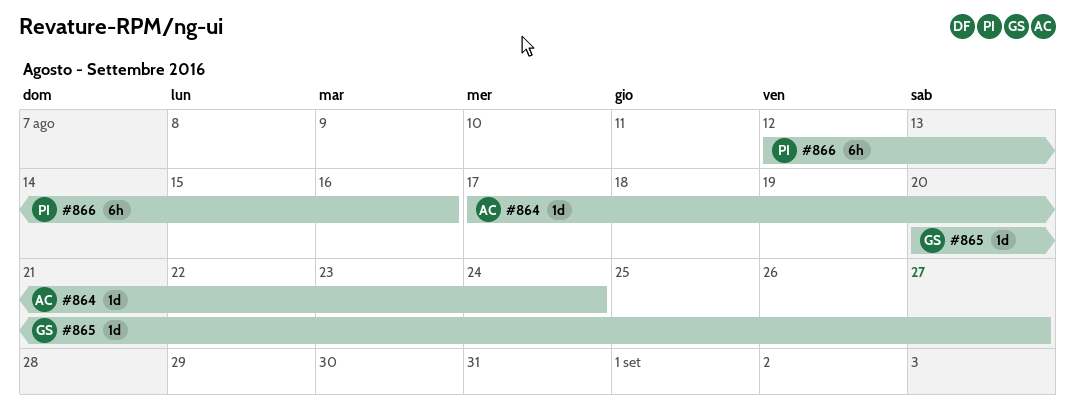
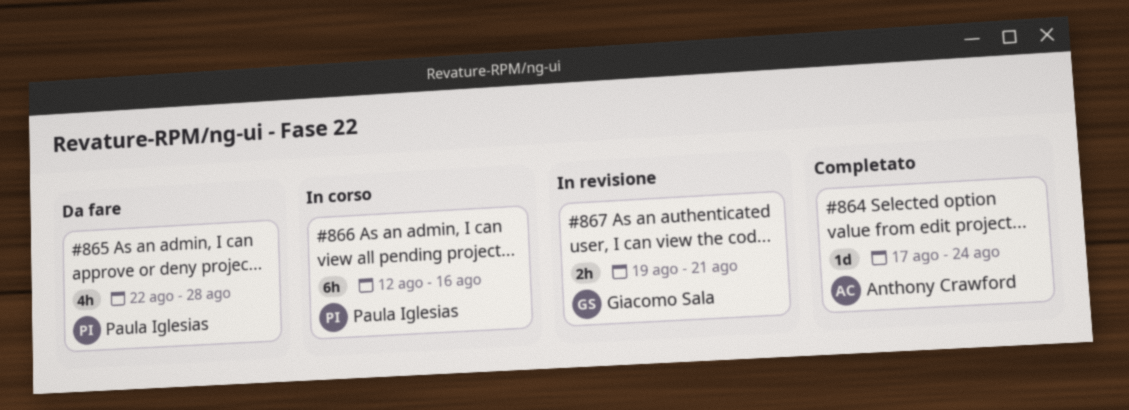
#865, owner: Giacomo Sala -> Paula Iglesias
#865, estimate: 1d -> 4h
#865, start: Aug 20 -> Aug 22
#865, due: Aug 27 -> Aug 28
#867: none -> present

